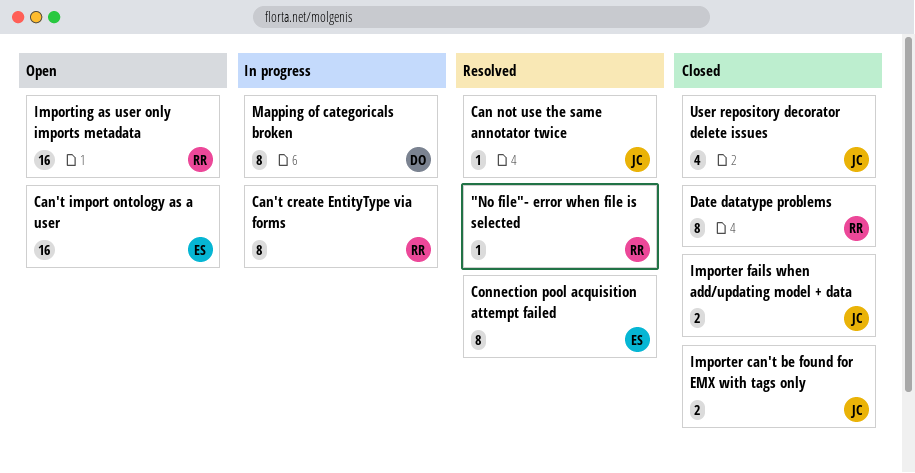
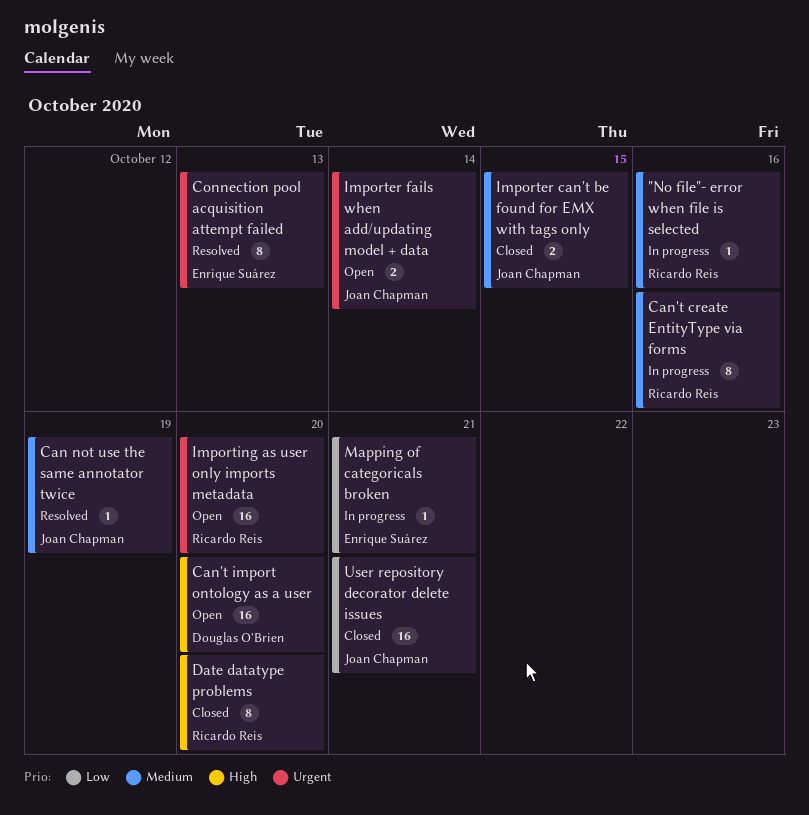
"No file"- error when file is selected, status: Resolved -> In progress
Can't import ontology as a user, owner: Enrique Suárez -> Douglas O'Brien
Importer fails when add/updating model + data, status: Closed -> Open
Mapping of categoricals broken, owner: Douglas O'Brien -> Enrique Suárez
Mapping of categoricals broken, estimate: 8 -> 1
User repository decorator delete issues, estimate: 4 -> 16

